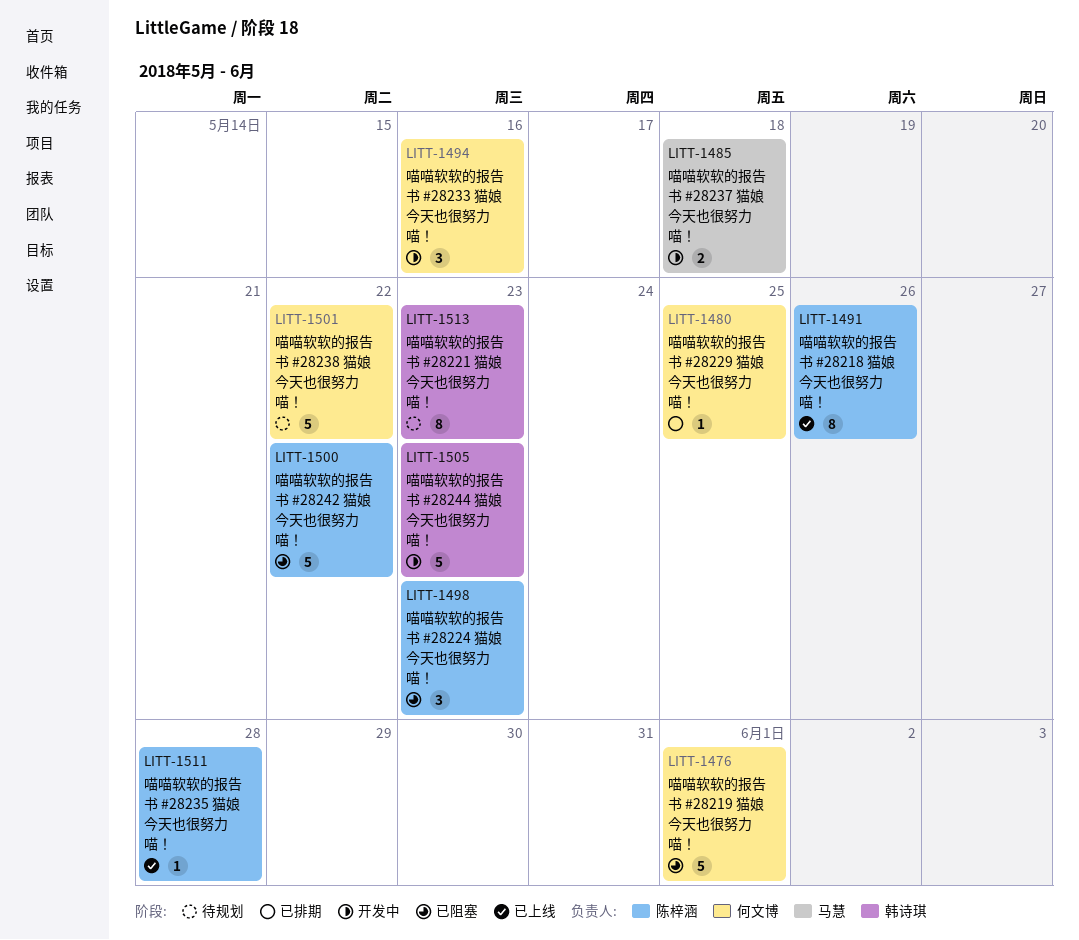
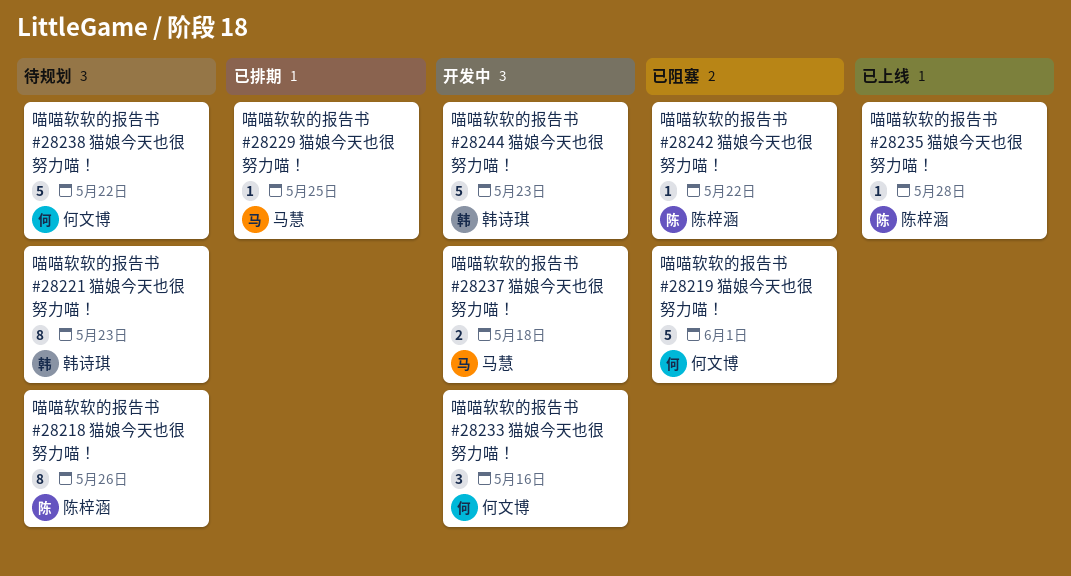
喵喵软软的报告书 #28218 猫娘今天也很努力喵！, status: 已上线 -> 待规划
喵喵软软的报告书 #28224 猫娘今天也很努力喵！: present -> none
喵喵软软的报告书 #28229 猫娘今天也很努力喵！, owner: 何文博 -> 马慧
喵喵软软的报告书 #28242 猫娘今天也很努力喵！, estimate: 5 -> 1

